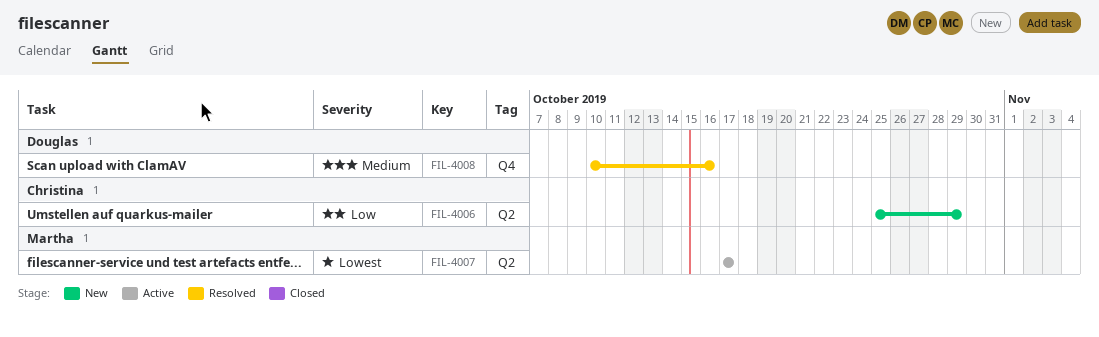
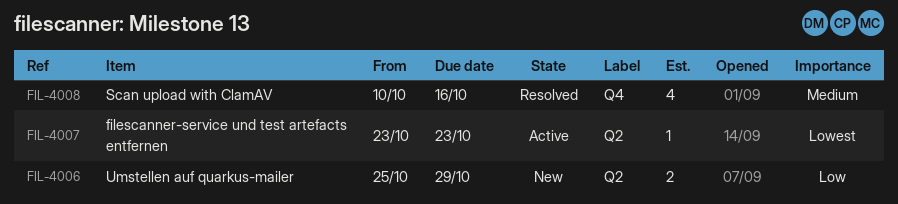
FIL-4007, start: Oct 17 -> Oct 23
FIL-4007, due: Oct 17 -> Oct 23

